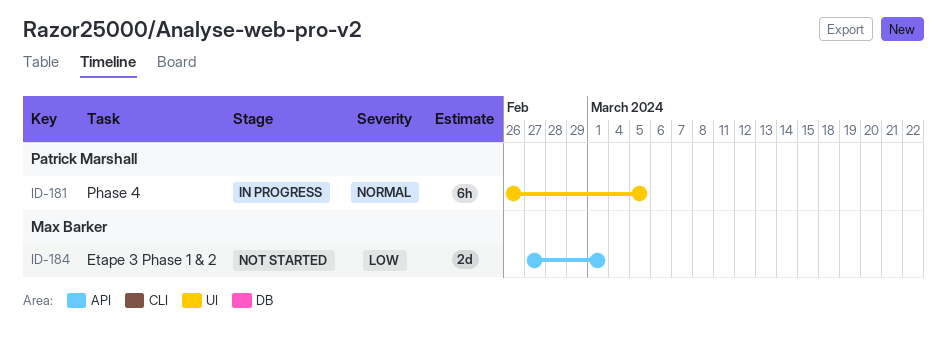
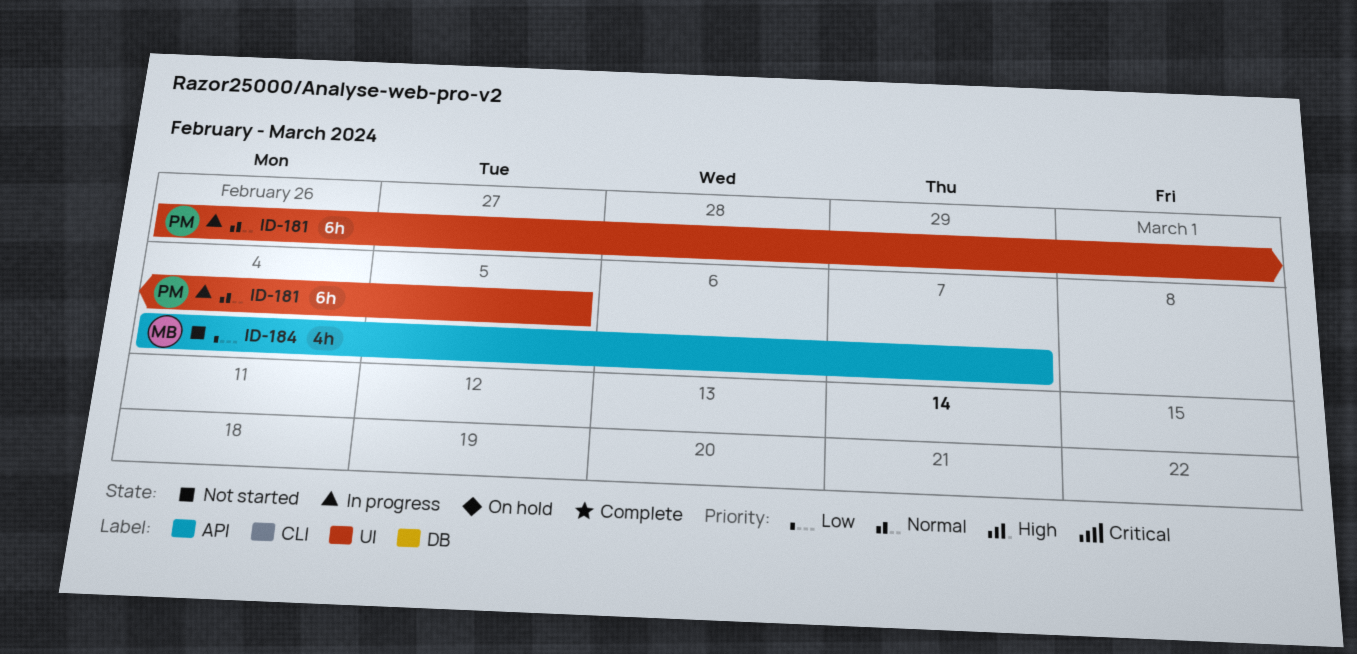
ID-184, estimate: 2d -> 4h
ID-184, start: Feb 27 -> Mar 4
ID-184, due: Mar 1 -> Mar 7

